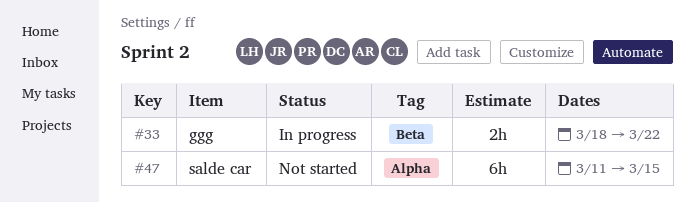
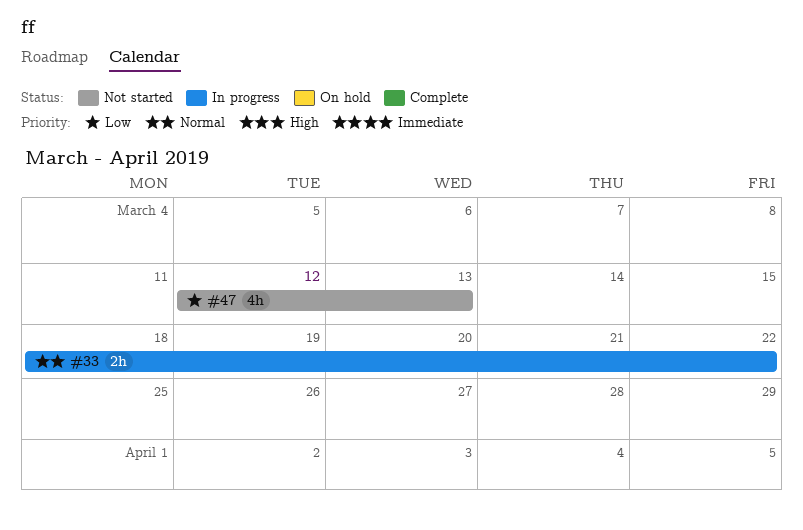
#47, estimate: 6h -> 4h
#47, start: Mar 11 -> Mar 12
#47, due: Mar 15 -> Mar 13

